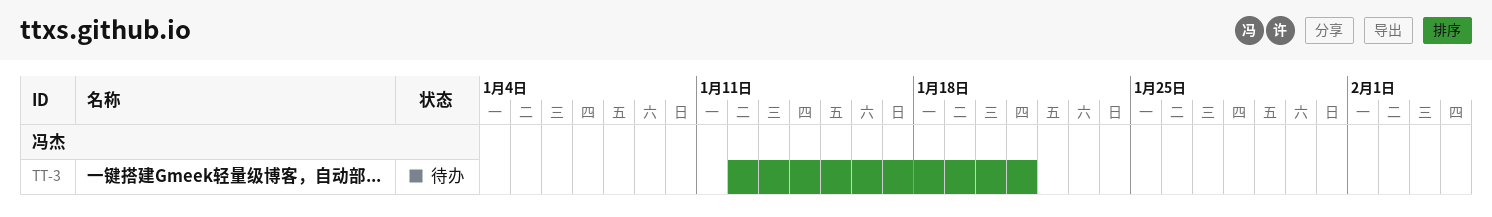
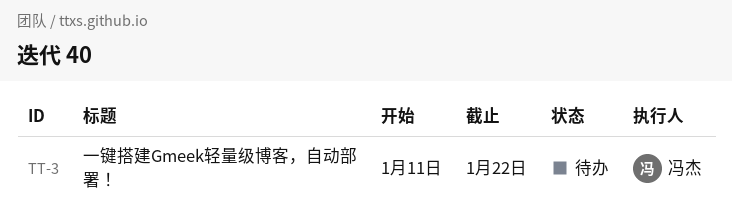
TT-3, start: Jan 12 -> Jan 11
TT-3, due: Jan 21 -> Jan 22

